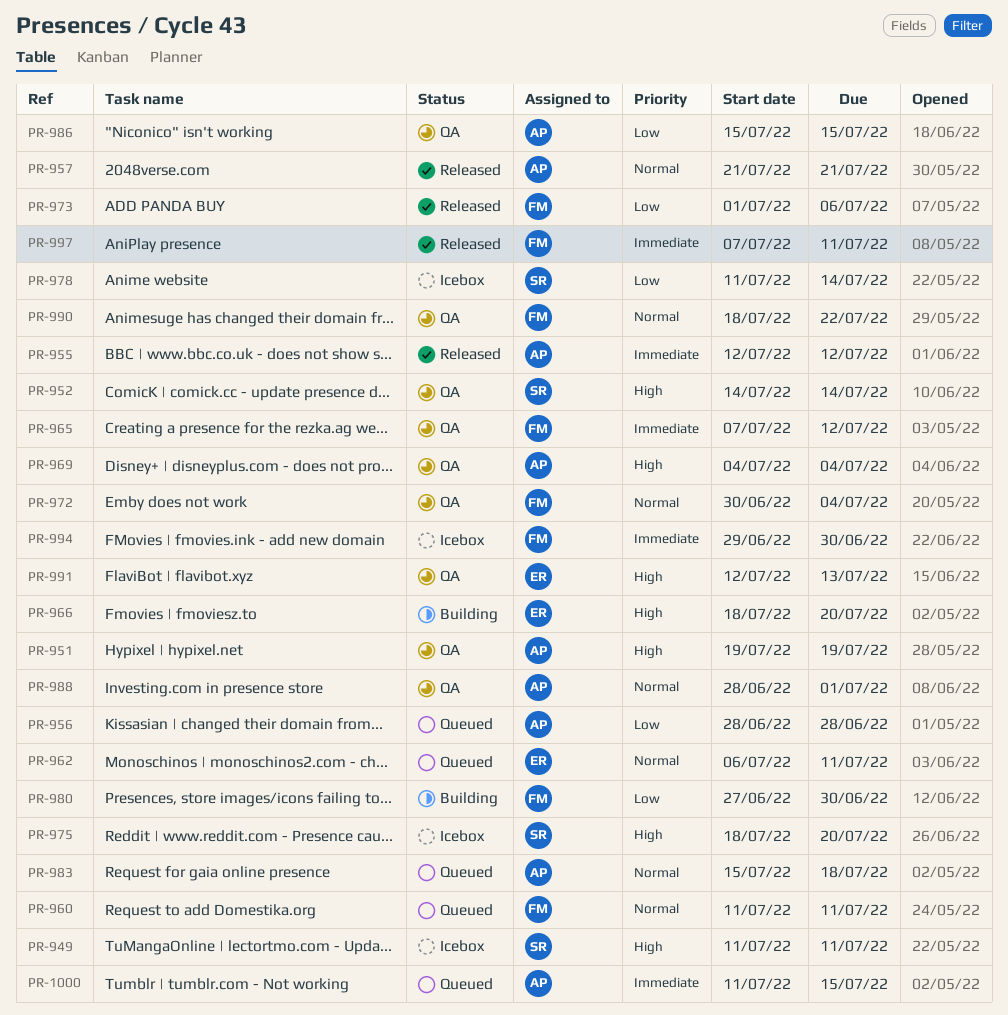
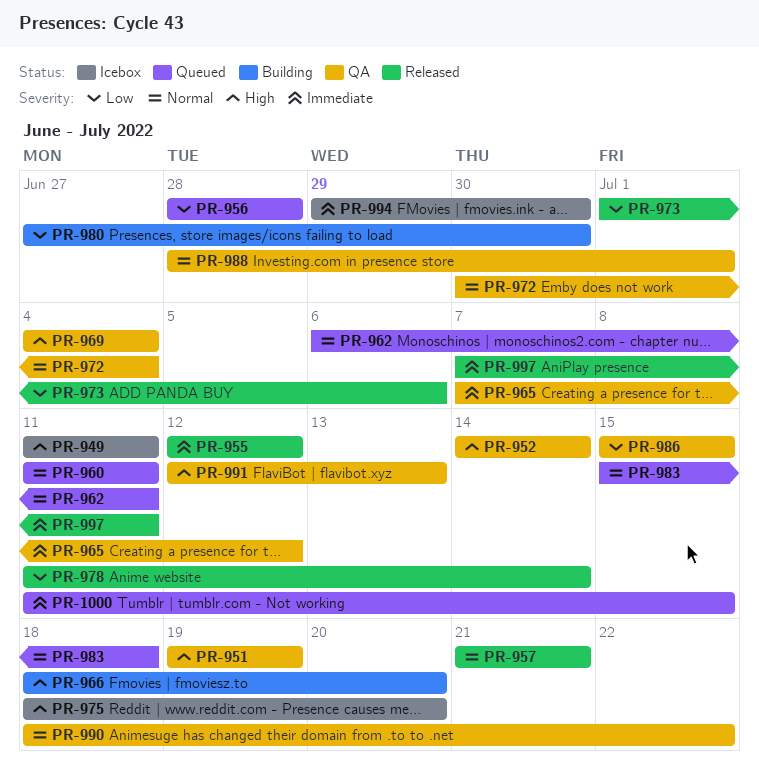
PR-978, status: Icebox -> Released

